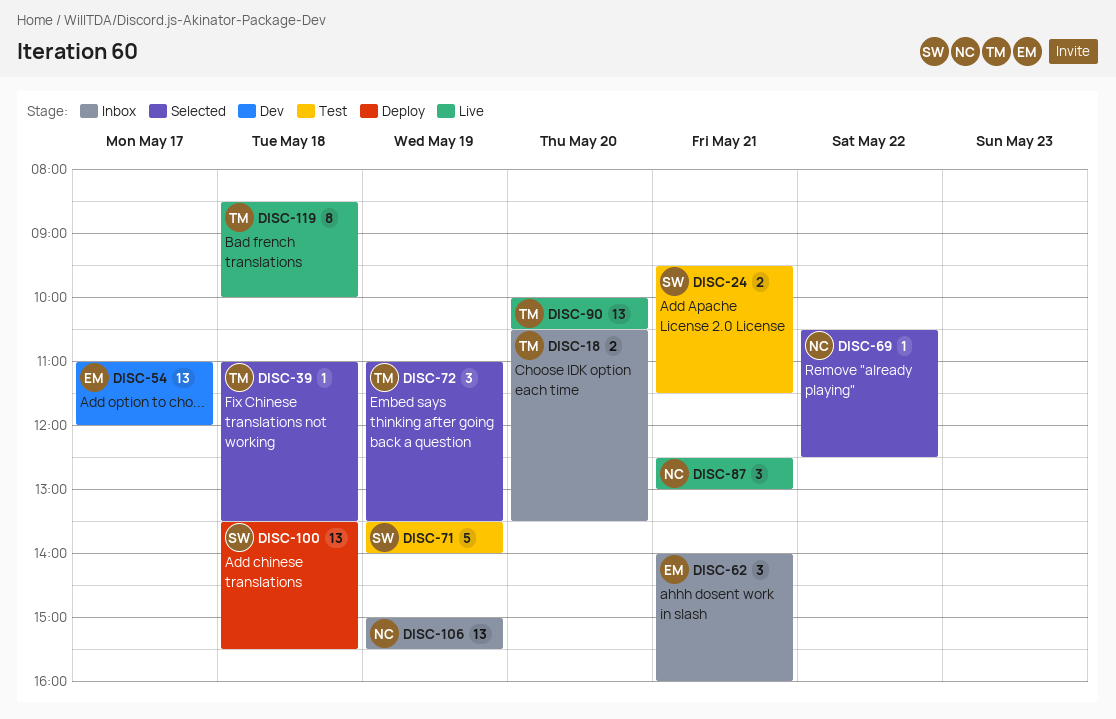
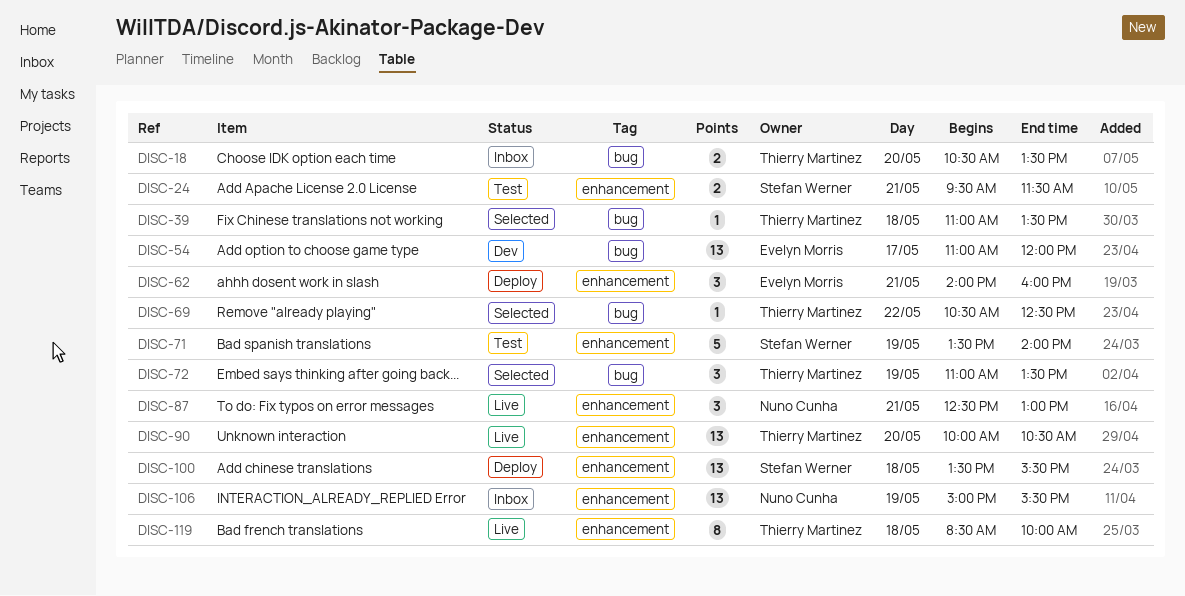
DISC-62, status: Inbox -> Deploy
DISC-69, owner: Nuno Cunha -> Thierry Martinez

